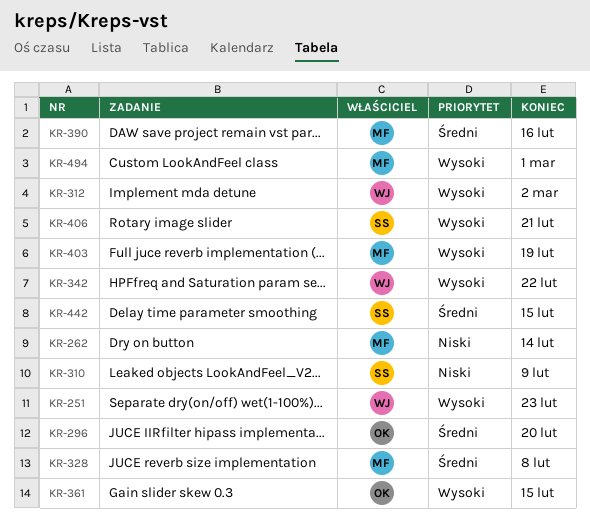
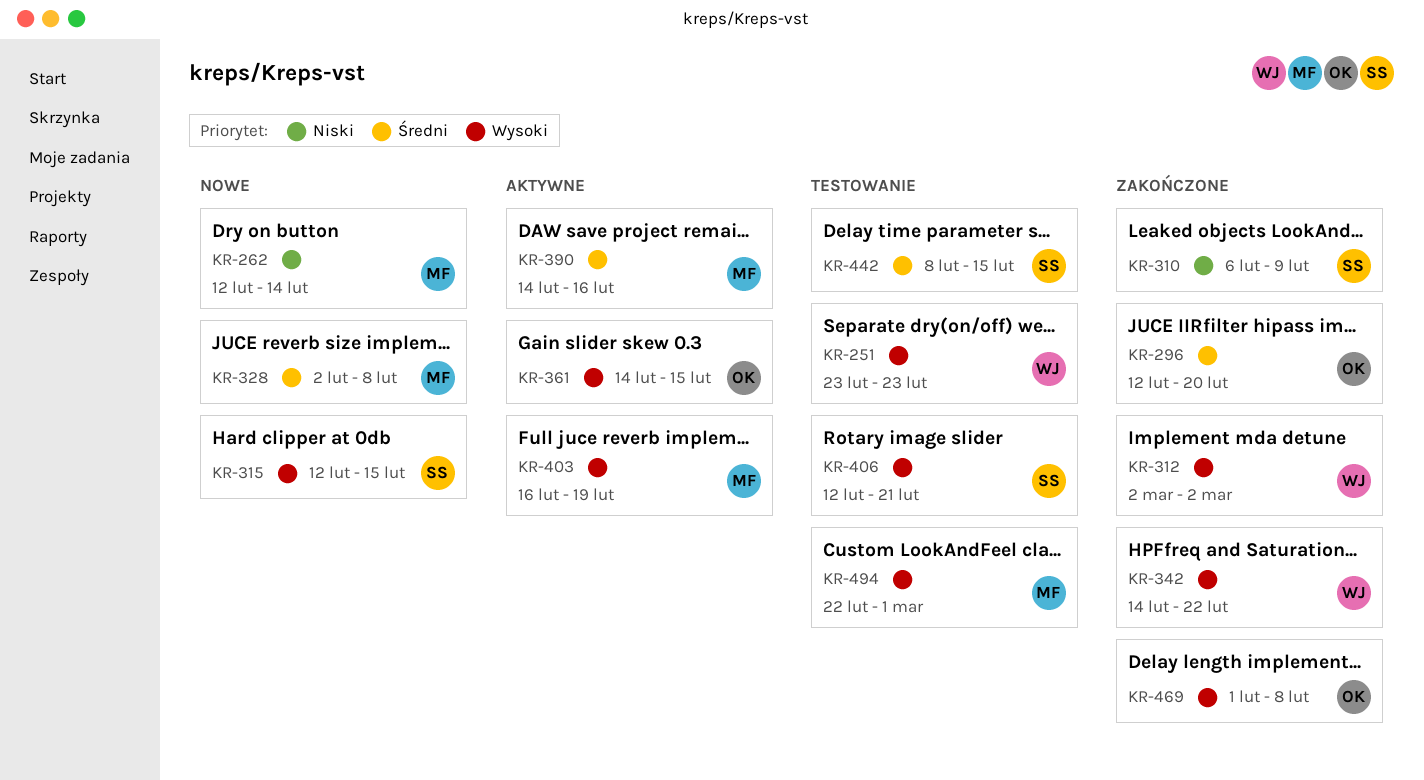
KR-315: none -> present
KR-469: none -> present

